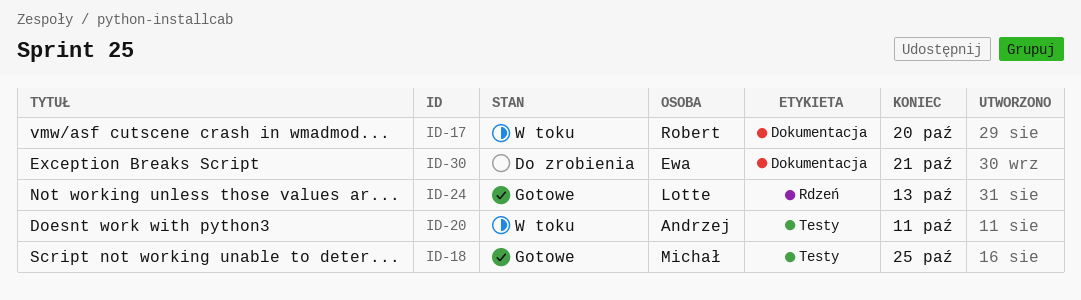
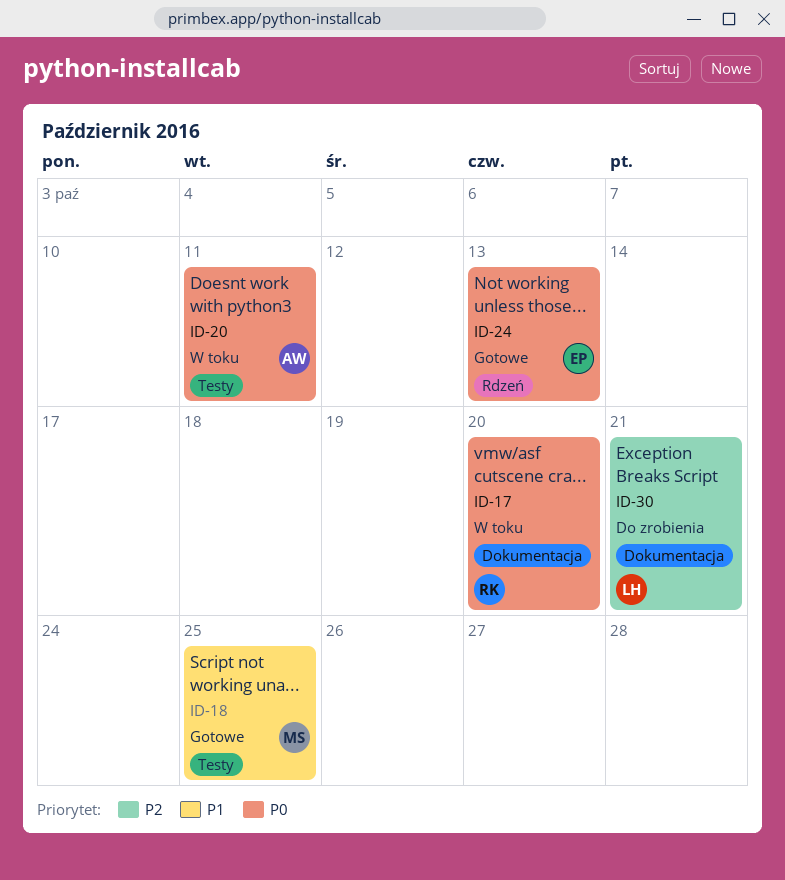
ID-24, owner: Lotte -> Ewa
ID-30, owner: Ewa -> Lotte

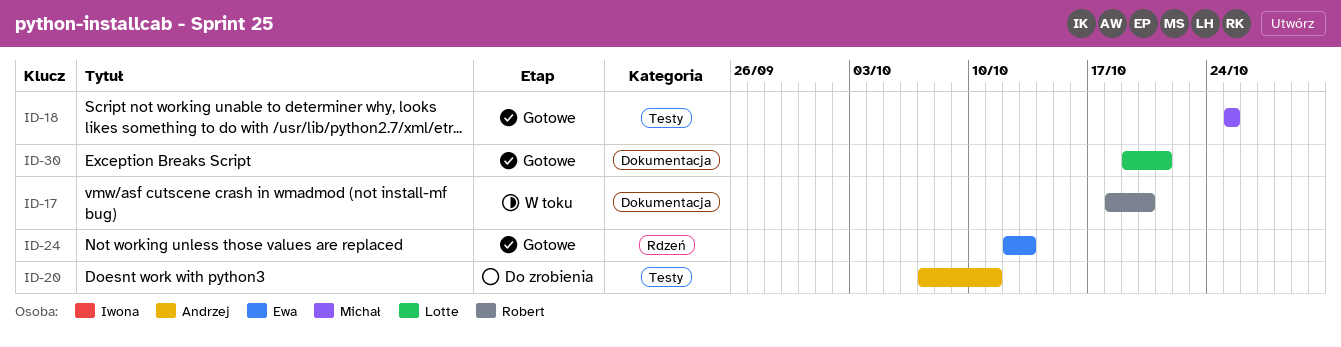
ID-20, status: W toku -> Do zrobienia
ID-30, status: Do zrobienia -> Gotowe

